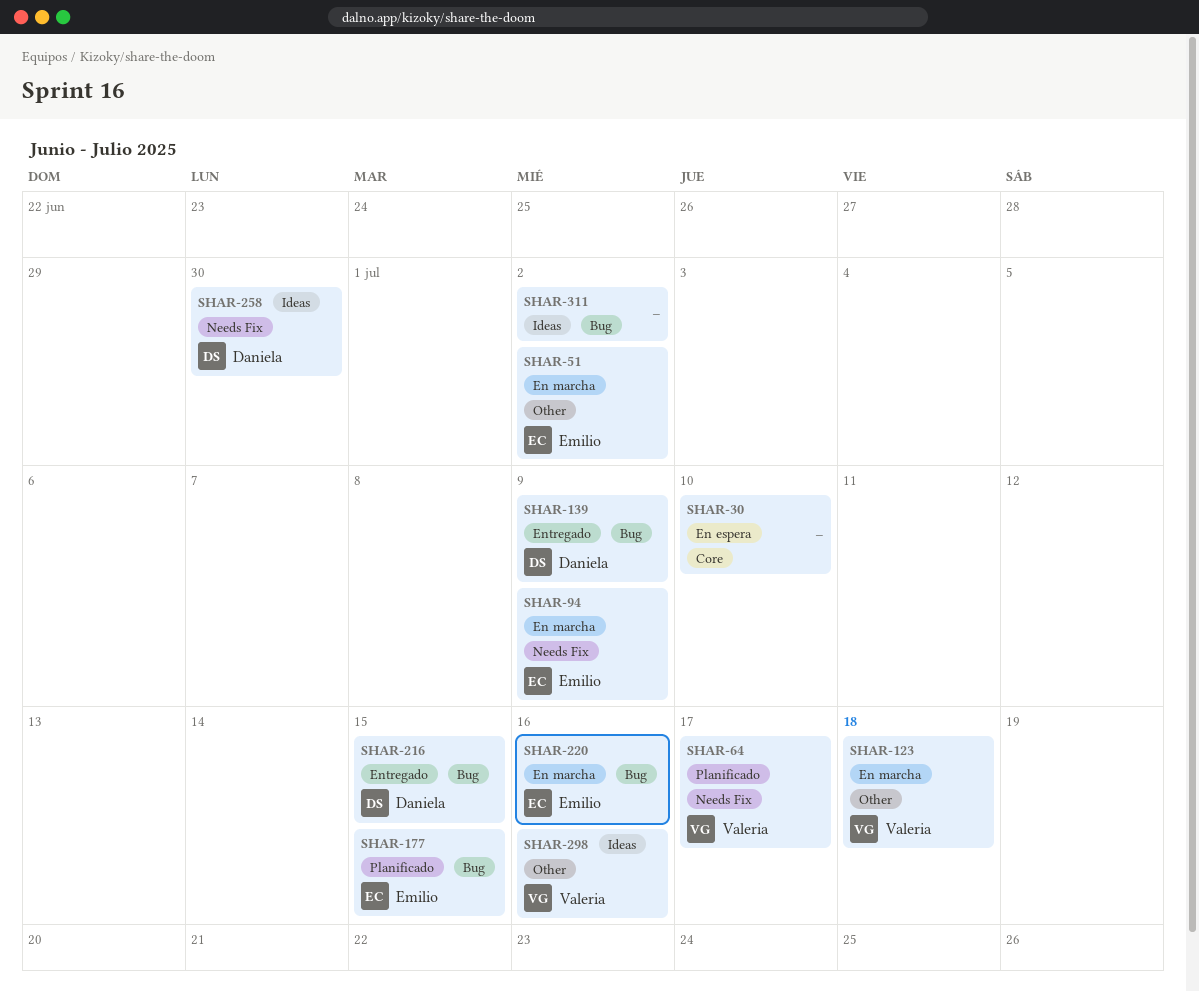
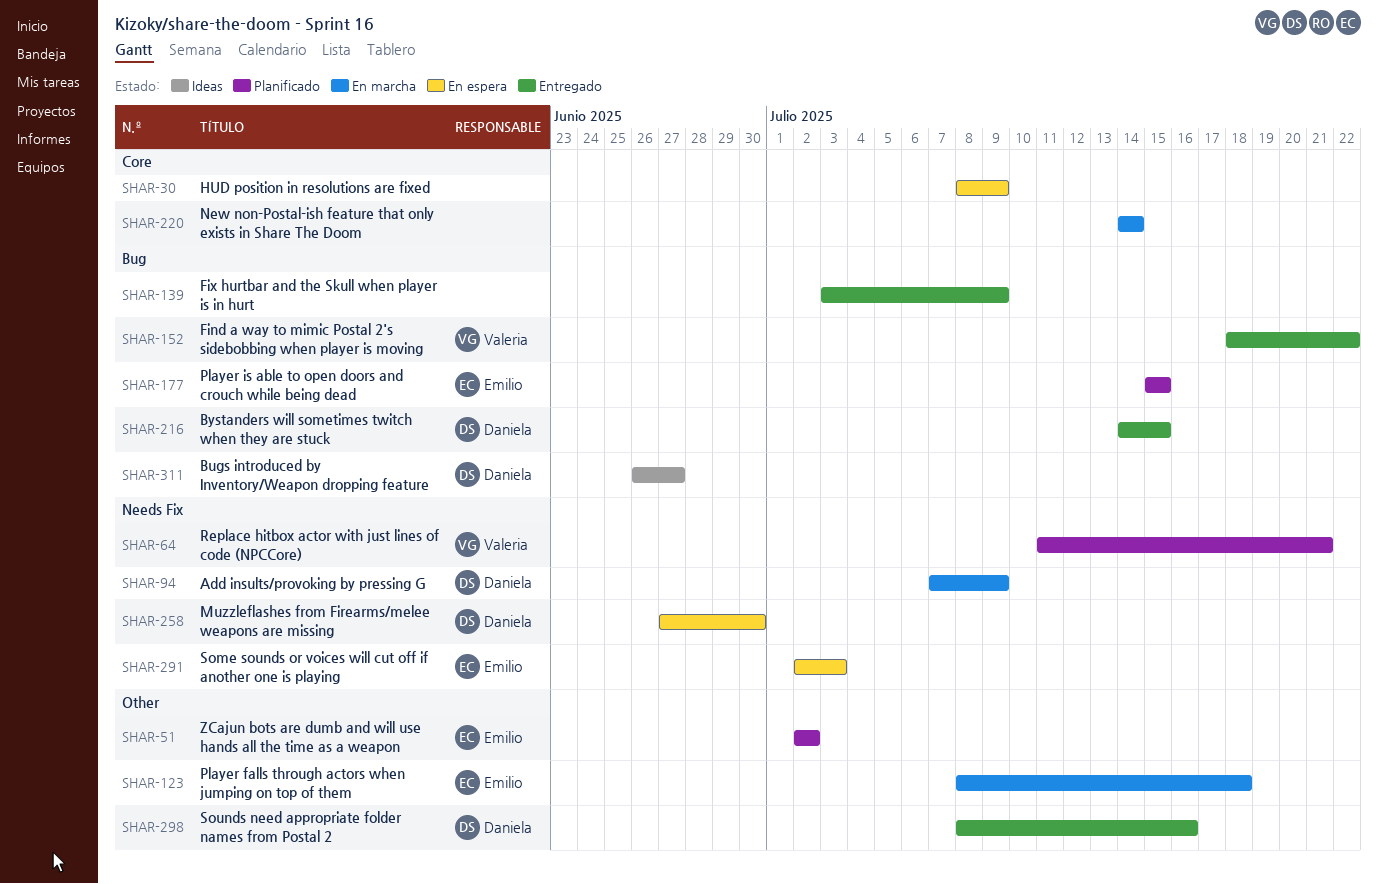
SHAR-30, due: Jul 10 -> Jul 9
SHAR-51, status: En marcha -> Planificado
SHAR-64, due: Jul 17 -> Jul 21
SHAR-94, owner: Emilio -> Daniela
SHAR-123, owner: Valeria -> Emilio
SHAR-139, owner: Daniela -> none
SHAR-152: none -> present
SHAR-220, owner: Emilio -> none
SHAR-220, label: Bug -> Core
SHAR-220, due: Jul 16 -> Jul 14
SHAR-258, status: Ideas -> En espera
SHAR-291: none -> present
SHAR-298, status: Ideas -> Entregado
SHAR-298, owner: Valeria -> Daniela
SHAR-311, owner: none -> Daniela
SHAR-311, due: Jul 2 -> Jun 27

